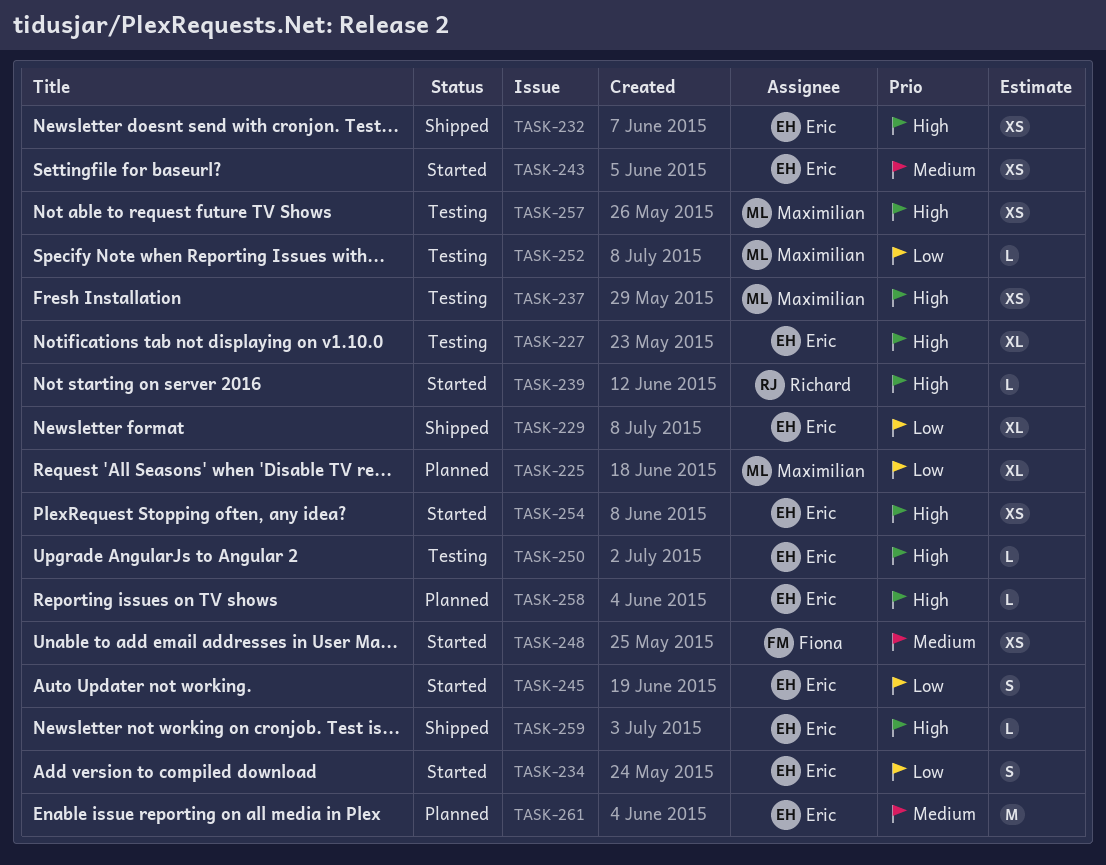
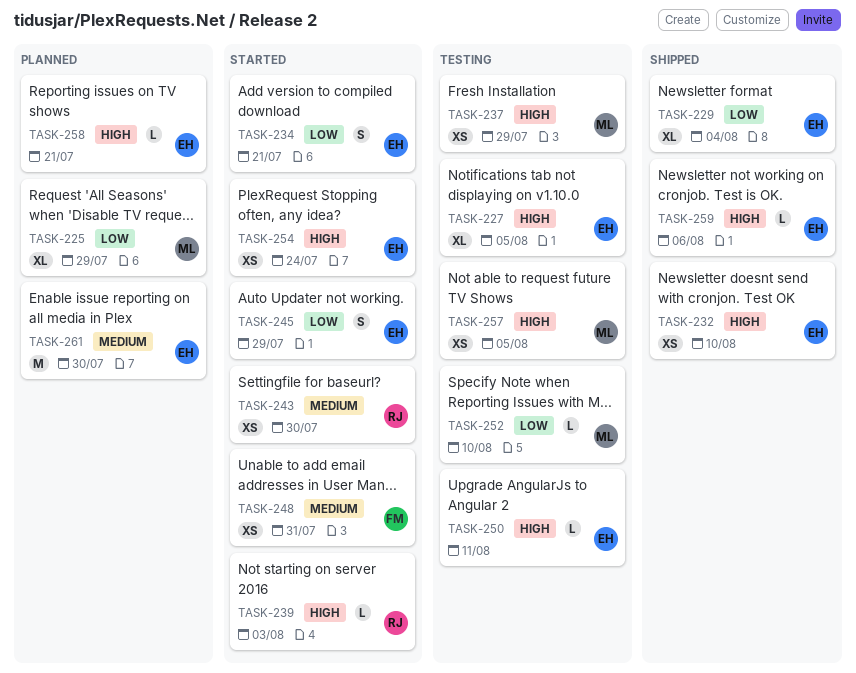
TASK-243, owner: Eric -> Richard

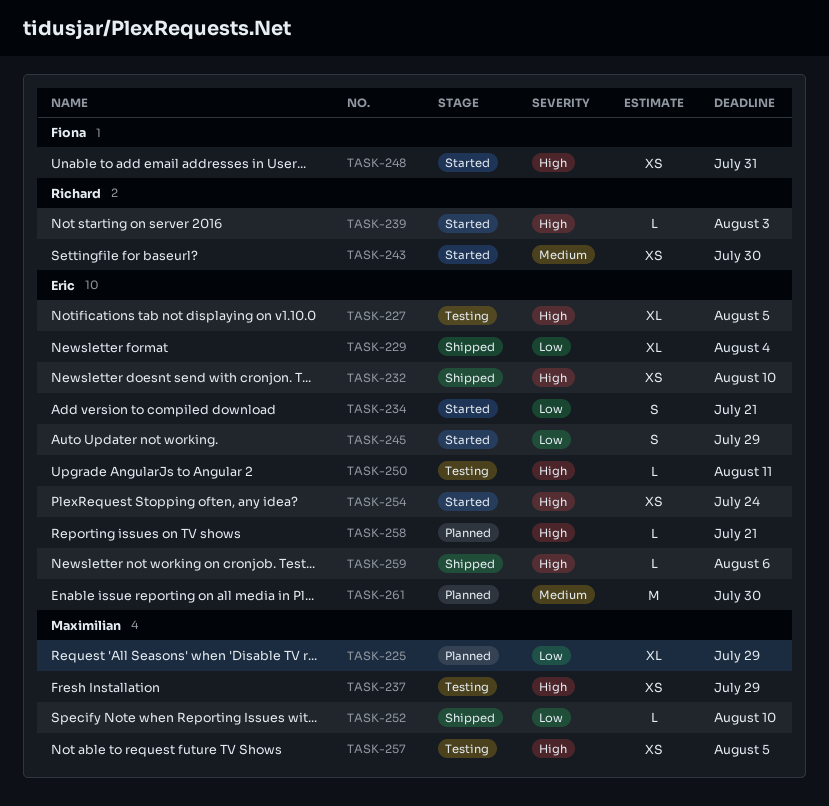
TASK-248, priority: Medium -> High
TASK-252, status: Testing -> Shipped

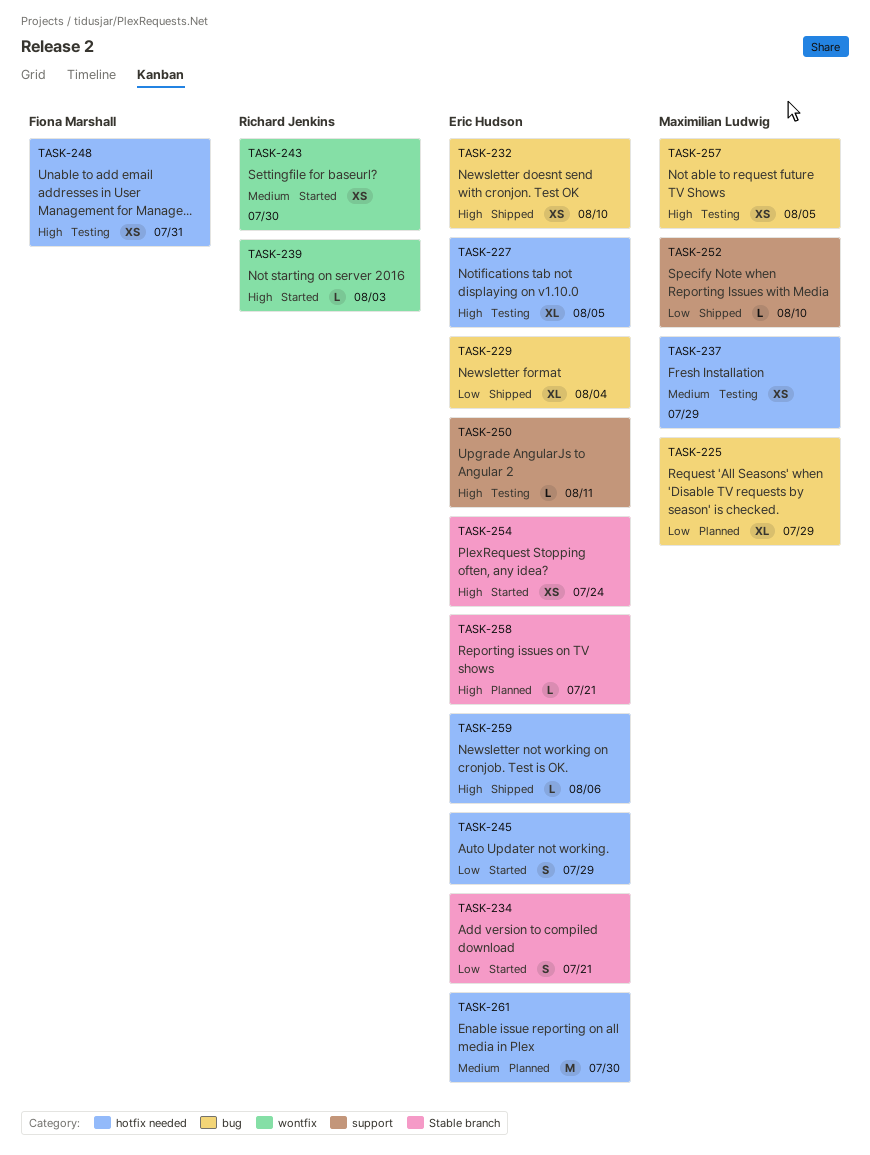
TASK-237, priority: High -> Medium
TASK-248, status: Started -> Testing

